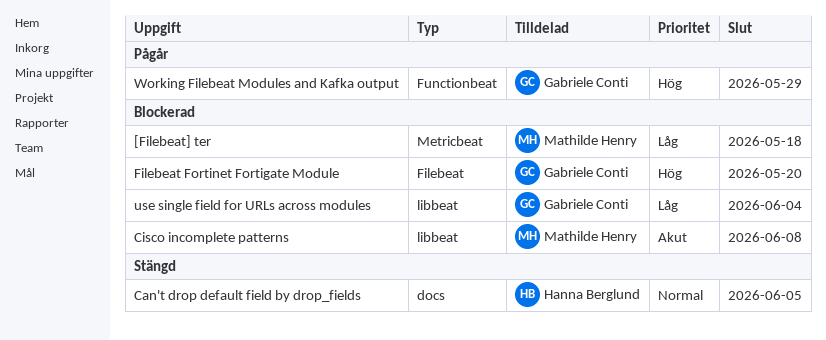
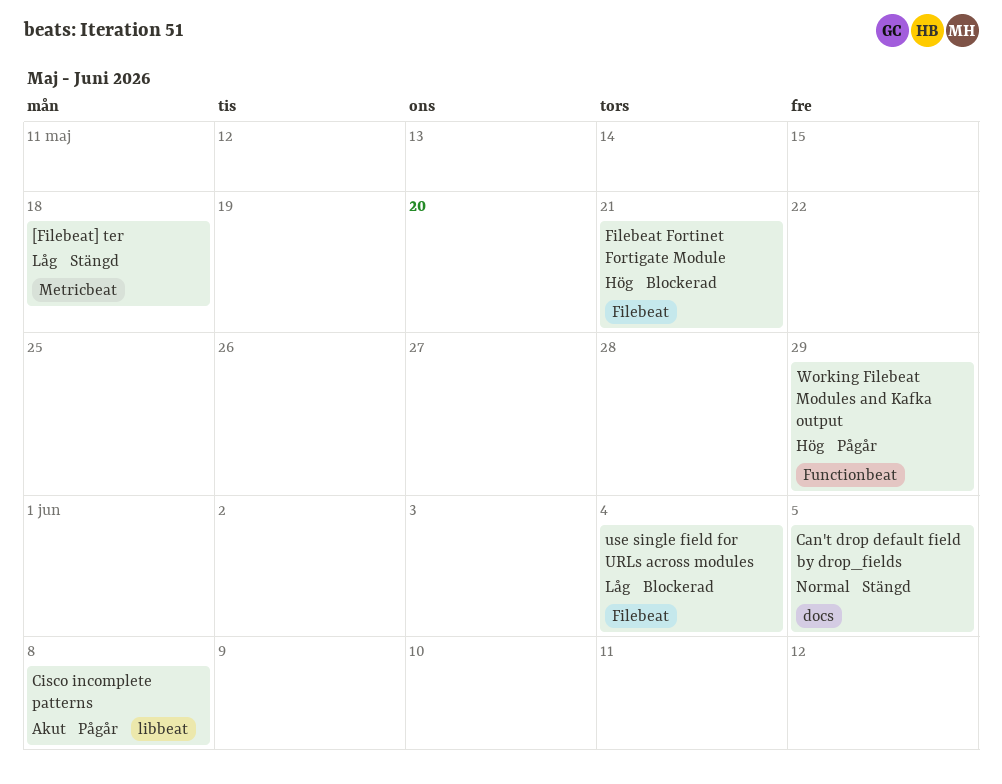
[Filebeat] ter, status: Blockerad -> Stängd
Cisco incomplete patterns, status: Blockerad -> Pågår
Filebeat Fortinet Fortigate Module, due: May 20 -> May 21
use single field for URLs across modules, label: libbeat -> Filebeat

